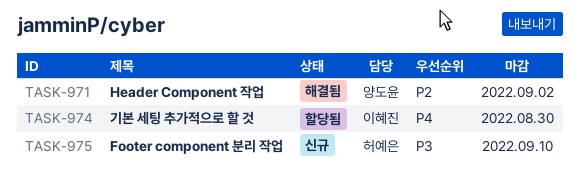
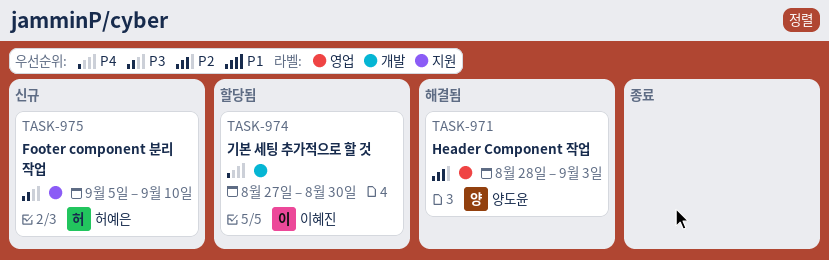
TASK-971, due: Sep 2 -> Sep 3

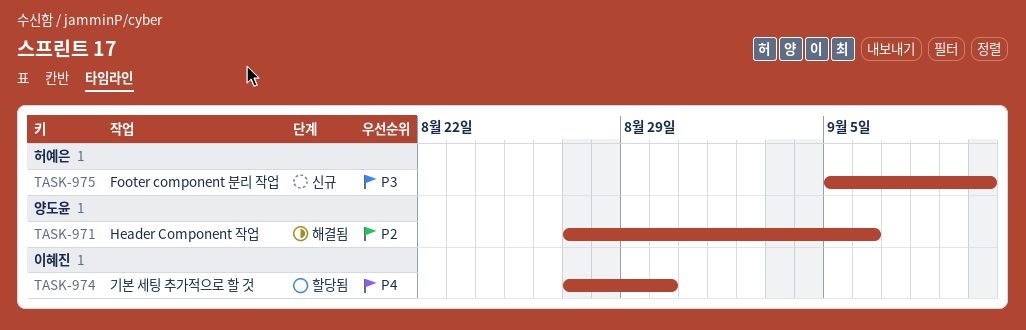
TASK-971, start: Aug 28 -> Aug 27
TASK-971, due: Sep 3 -> Sep 6

